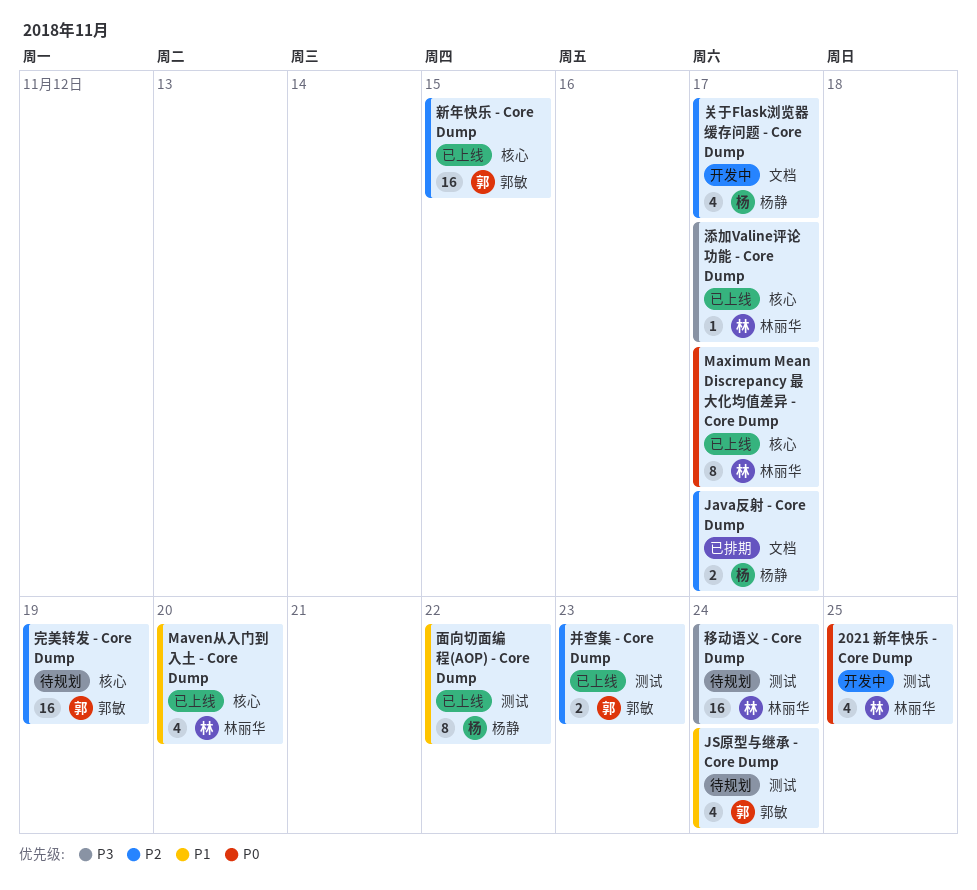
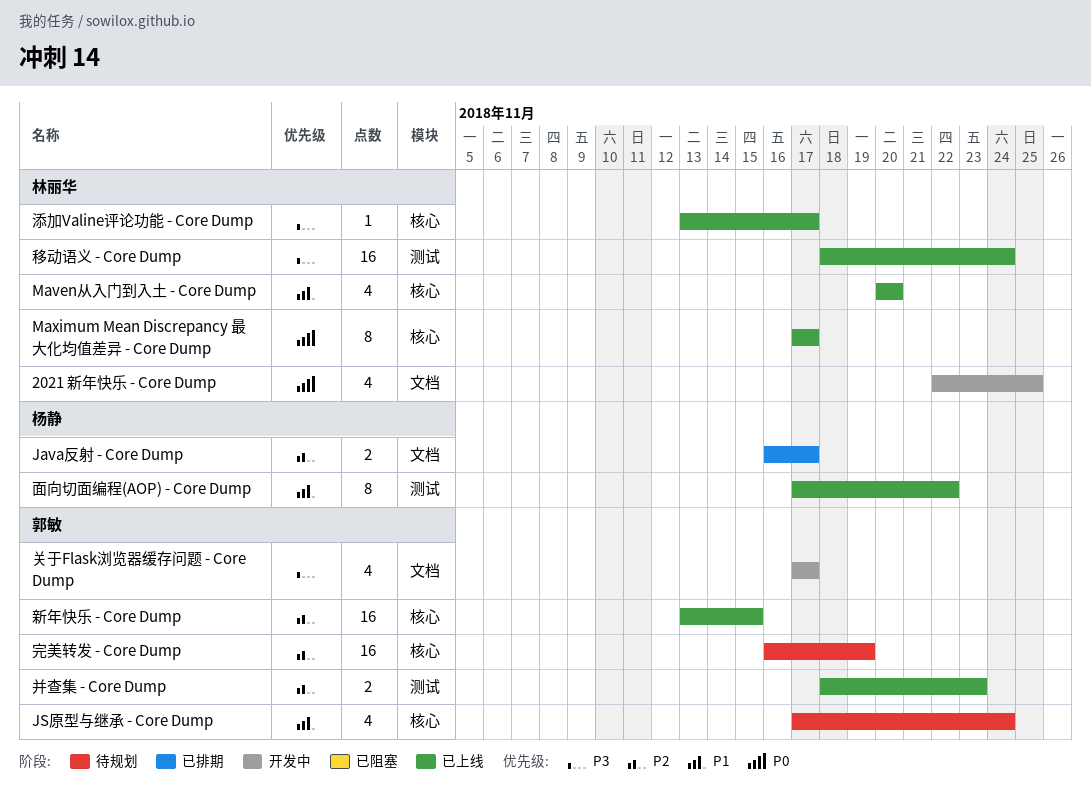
2021 新年快乐 - Core Dump, label: 测试 -> 文档
JS原型与继承 - Core Dump, label: 测试 -> 核心
关于Flask浏览器缓存问题 - Core Dump, owner: 杨静 -> 郭敏
关于Flask浏览器缓存问题 - Core Dump, priority: P2 -> P3
移动语义 - Core Dump, status: 待规划 -> 已上线

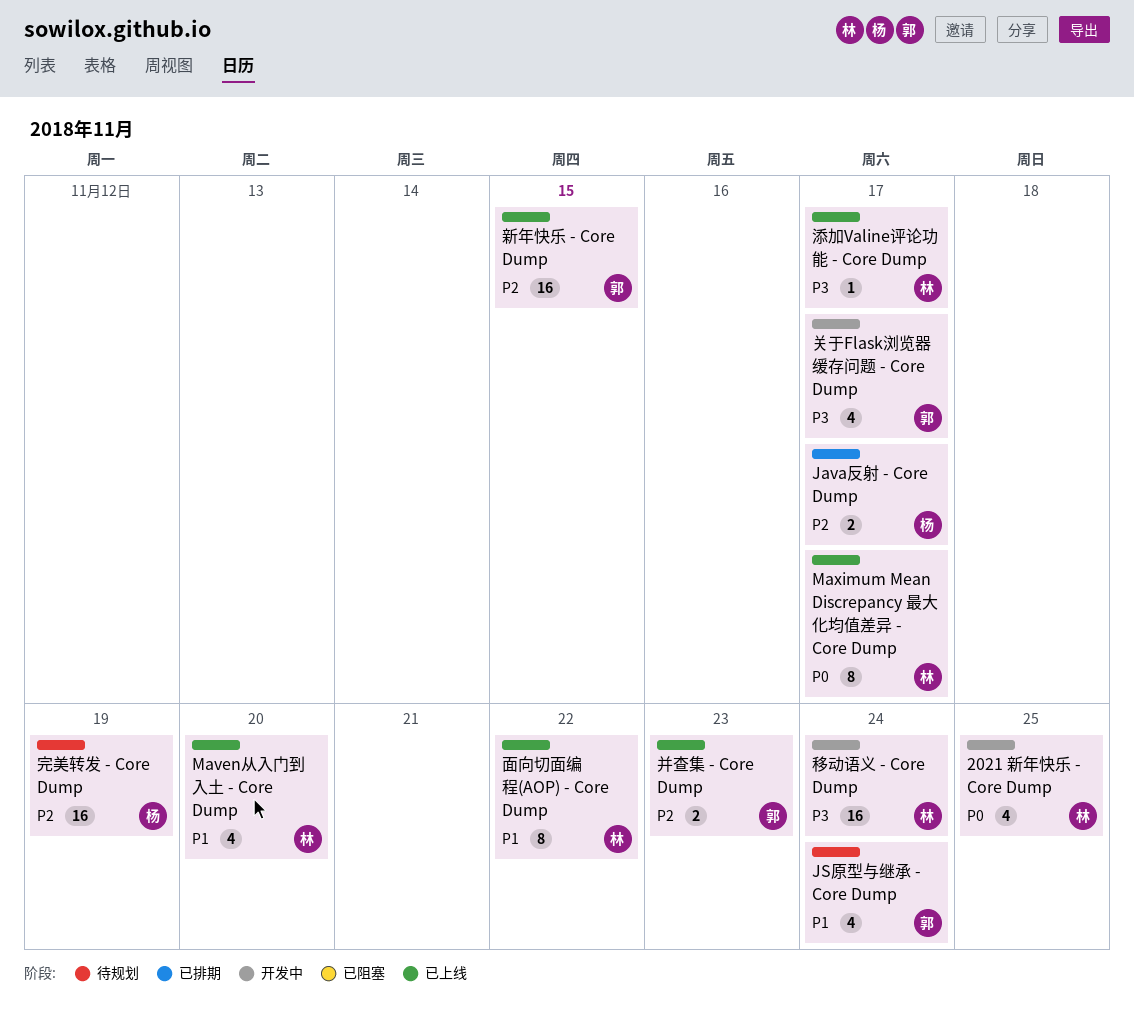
完美转发 - Core Dump, owner: 郭敏 -> 杨静
移动语义 - Core Dump, status: 已上线 -> 开发中
面向切面编程(AOP) - Core Dump, owner: 杨静 -> 林丽华

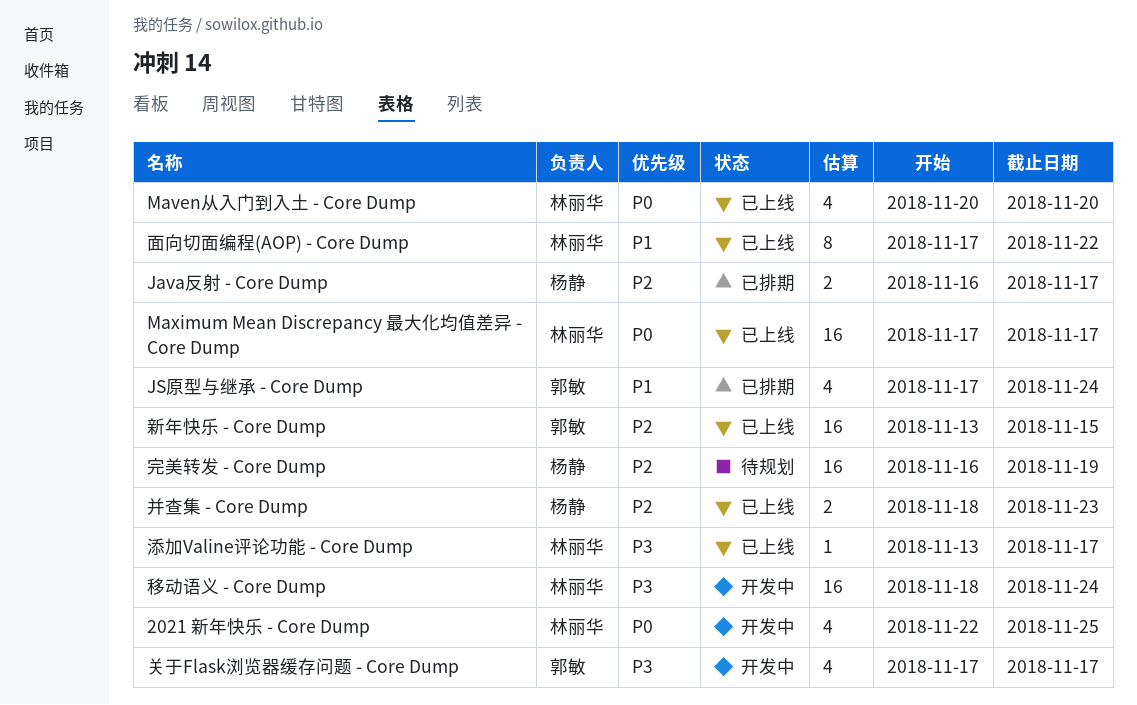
JS原型与继承 - Core Dump, status: 待规划 -> 已排期
Maven从入门到入土 - Core Dump, priority: P1 -> P0
Maximum Mean Discrepancy 最大化均值差异 - Core Dump, estimate: 8 -> 16
并查集 - Core Dump, owner: 郭敏 -> 杨静

